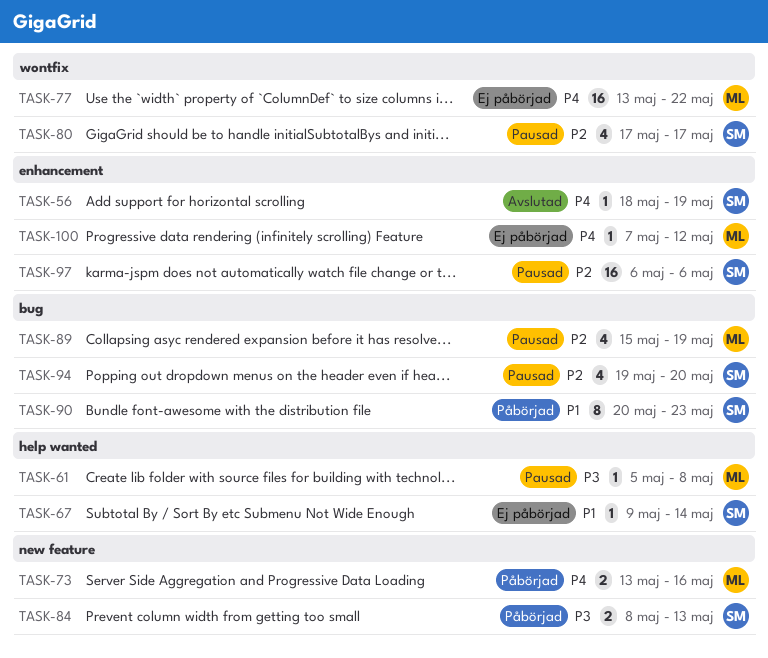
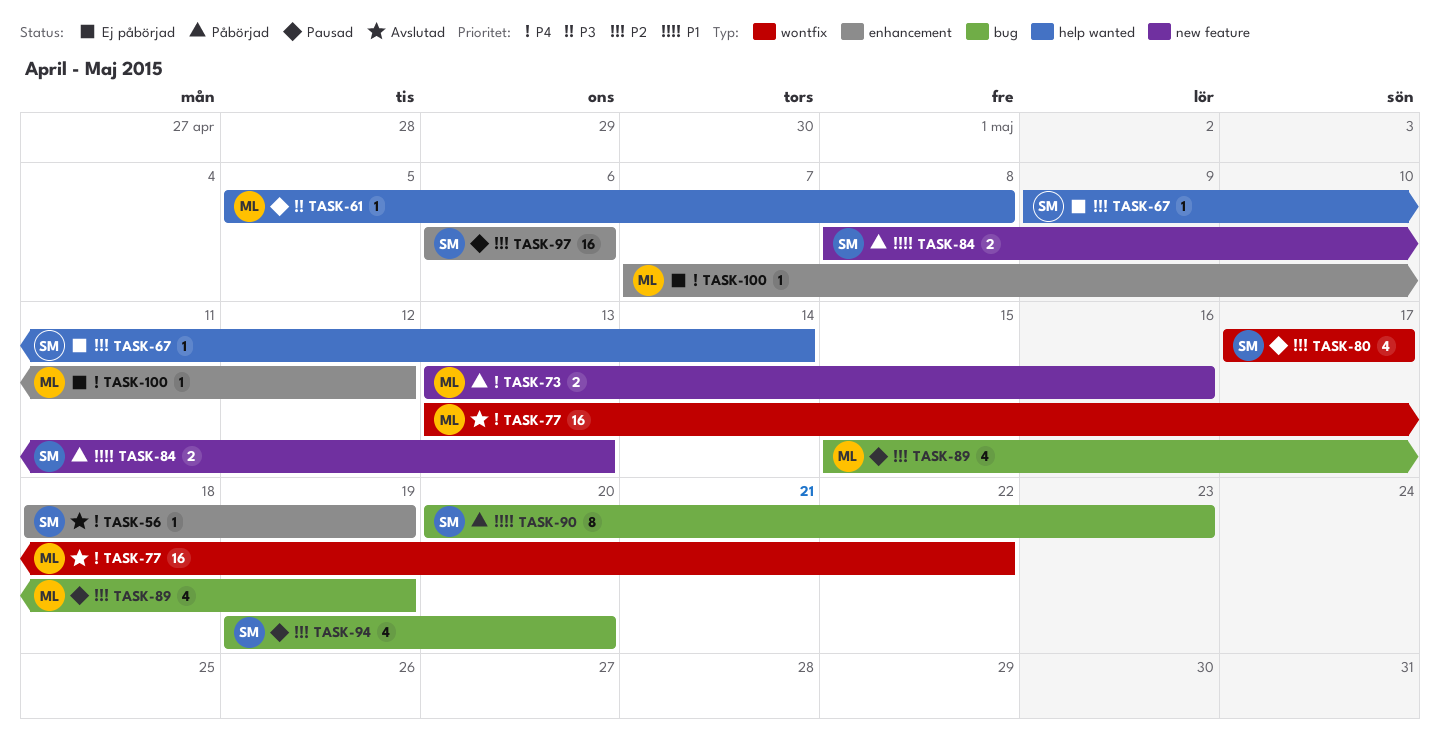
TASK-67, priority: P1 -> P2
TASK-77, status: Ej påbörjad -> Avslutad
TASK-84, priority: P3 -> P1

